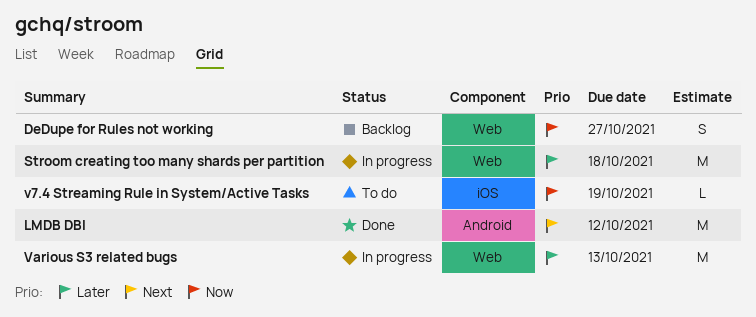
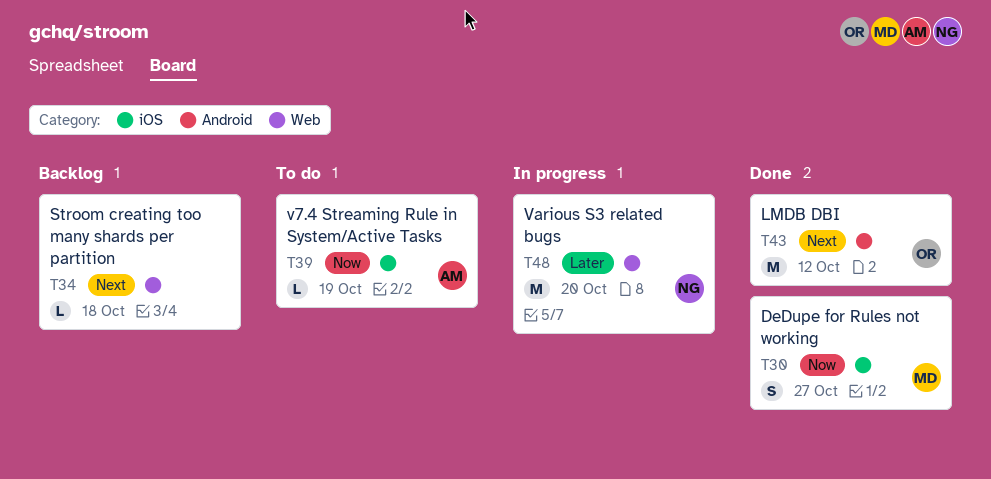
DeDupe for Rules not working, status: Backlog -> Done
DeDupe for Rules not working, label: Web -> iOS
Stroom creating too many shards per partition, status: In progress -> Backlog
Stroom creating too many shards per partition, priority: Later -> Next
Stroom creating too many shards per partition, estimate: M -> L
Various S3 related bugs, due: Oct 13 -> Oct 20

